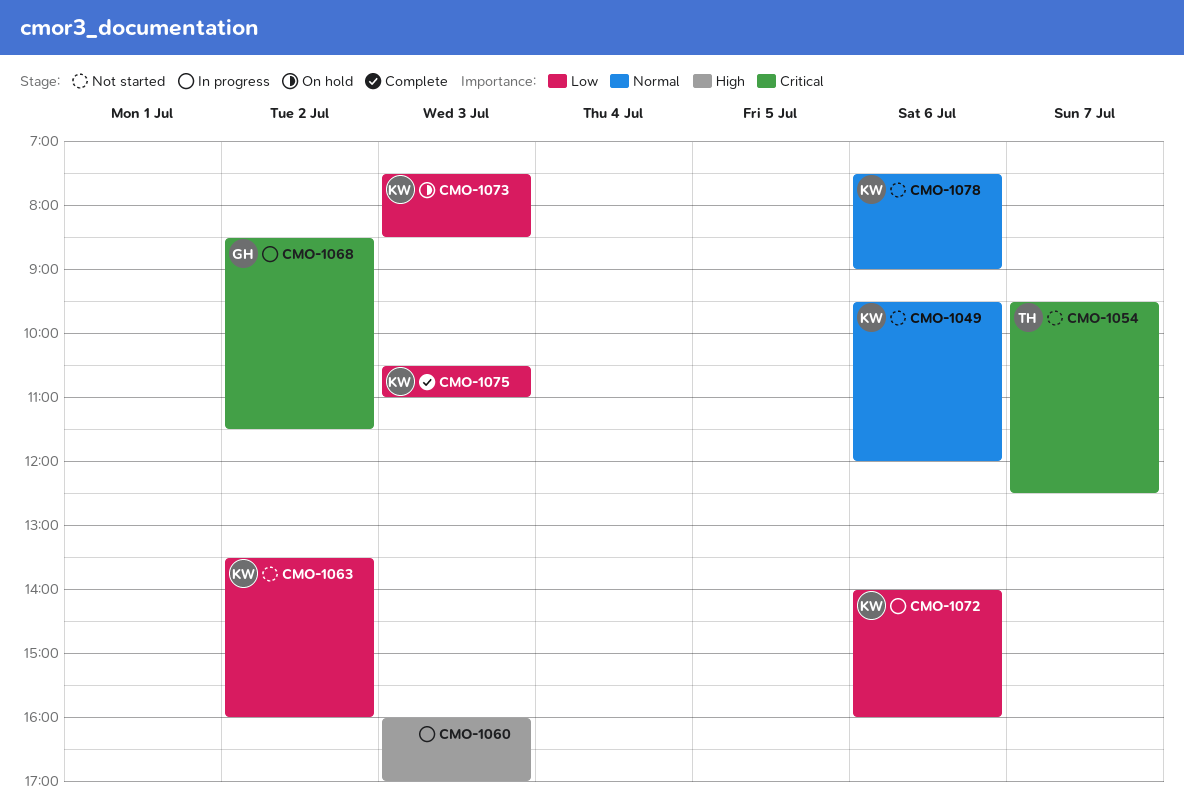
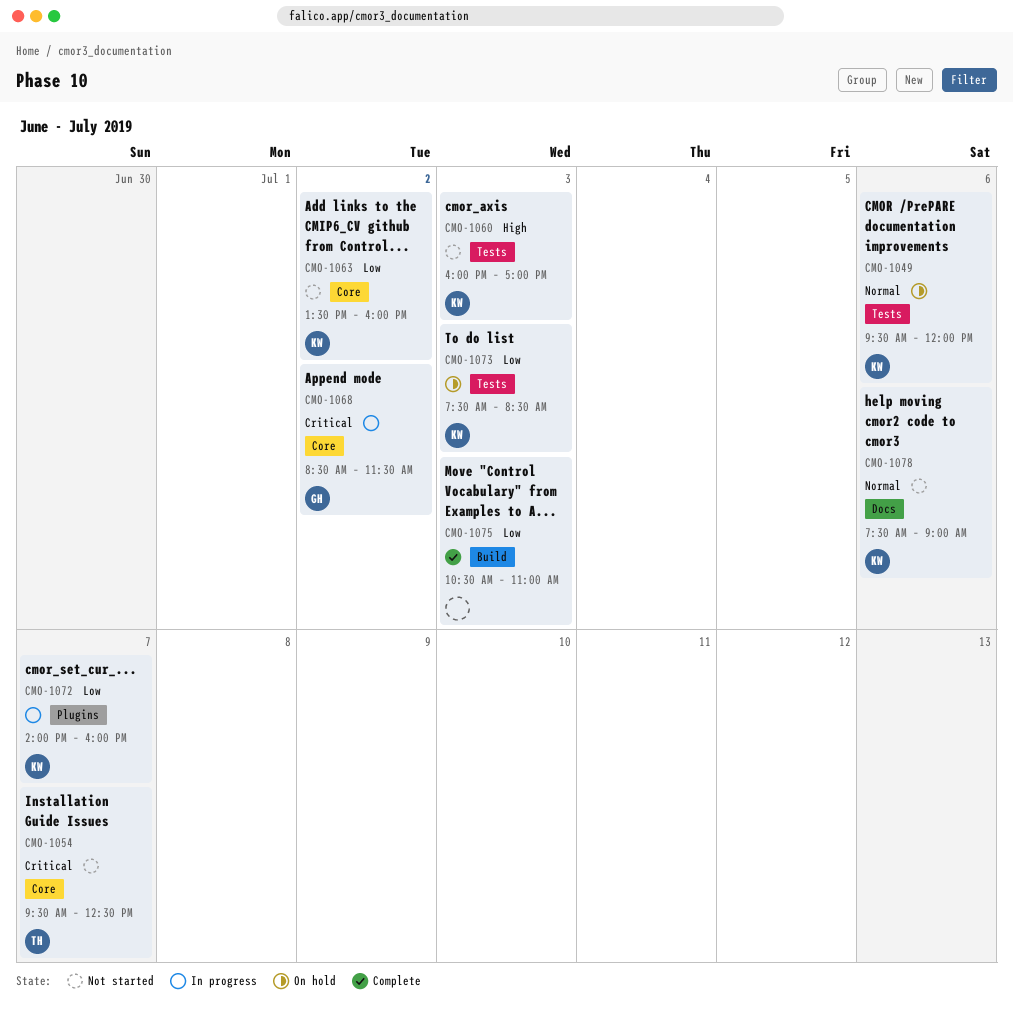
CMO-1049, status: Not started -> On hold
CMO-1060, status: In progress -> Not started
CMO-1060, owner: none -> KW
CMO-1072, day: Jul 6 -> Jul 7
CMO-1075, owner: KW -> none

